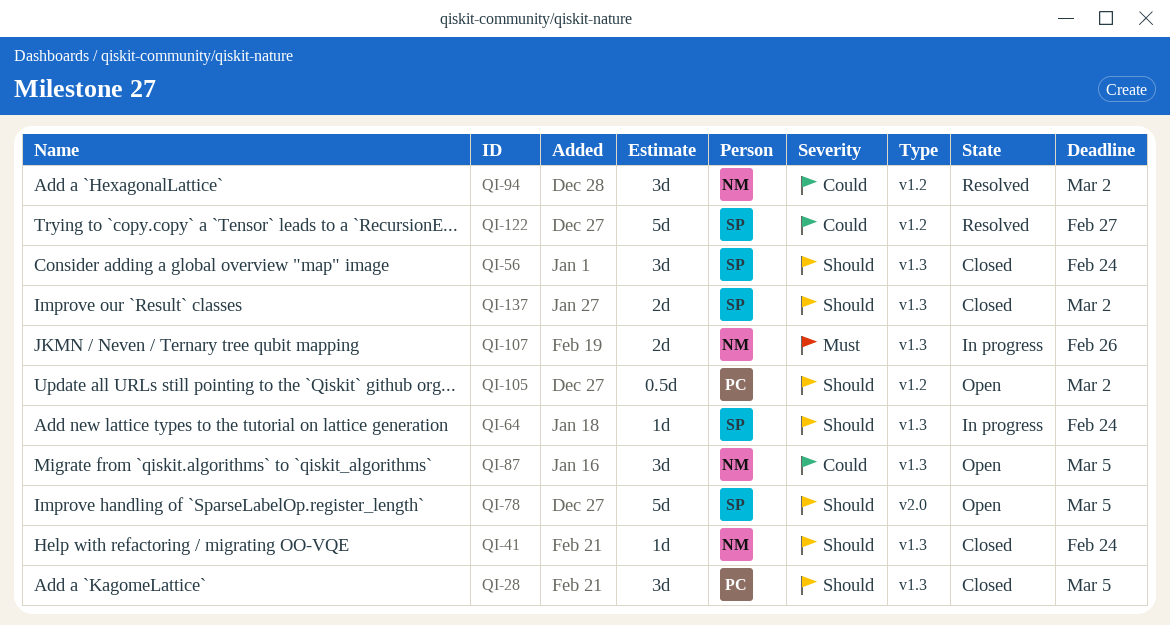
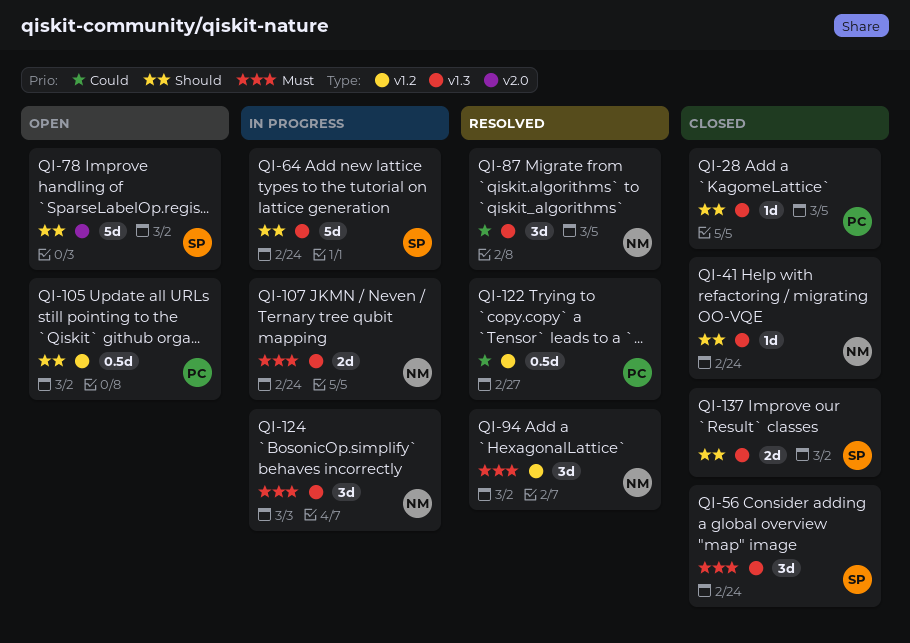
QI-28, estimate: 3d -> 1d
QI-56, priority: Should -> Must
QI-64, estimate: 1d -> 5d
QI-78, due: Mar 5 -> Mar 2
QI-87, status: Open -> Resolved
QI-94, priority: Could -> Must
QI-107, due: Feb 26 -> Feb 24
QI-122, owner: SP -> PC
QI-122, estimate: 5d -> 0.5d
QI-124: none -> present

